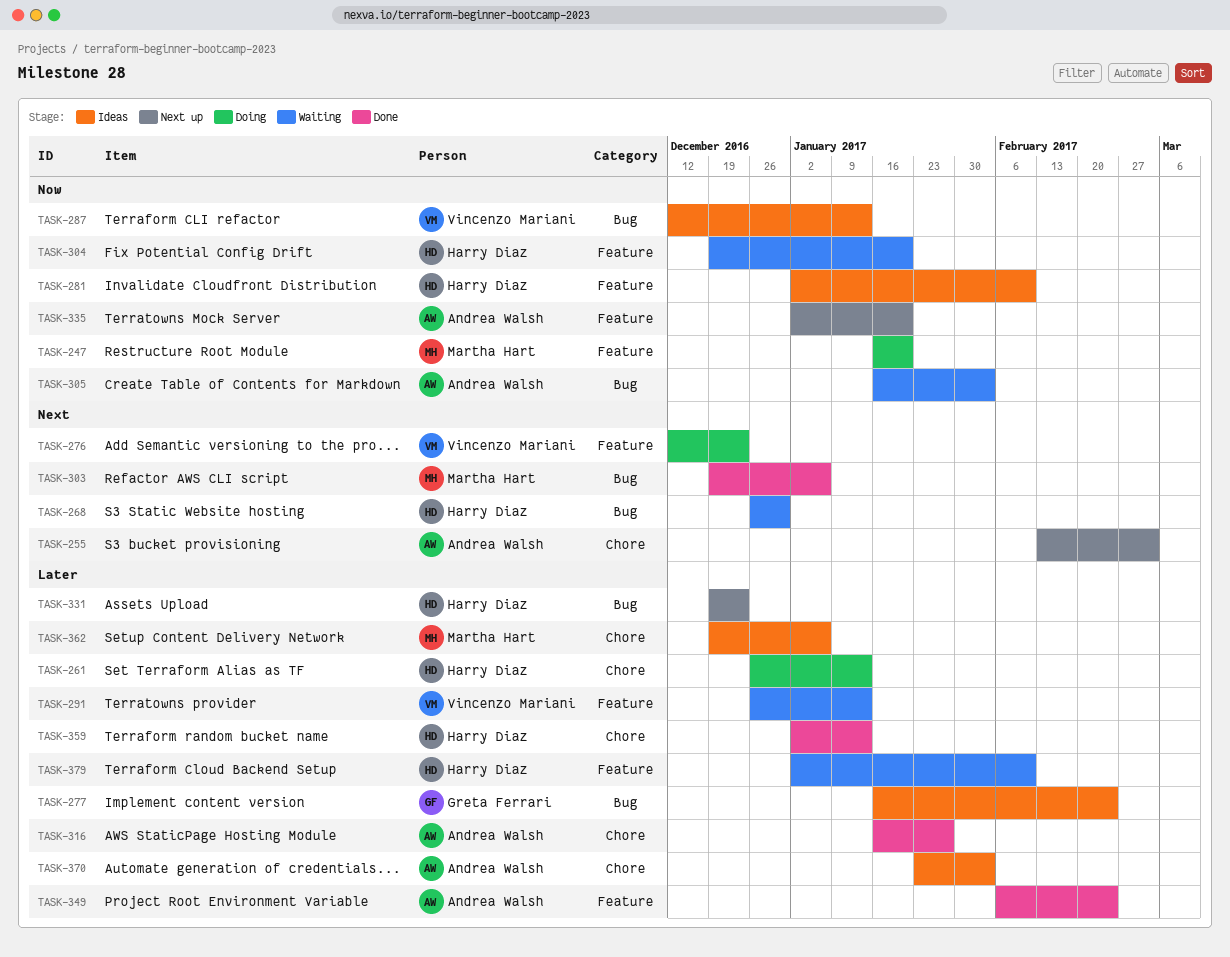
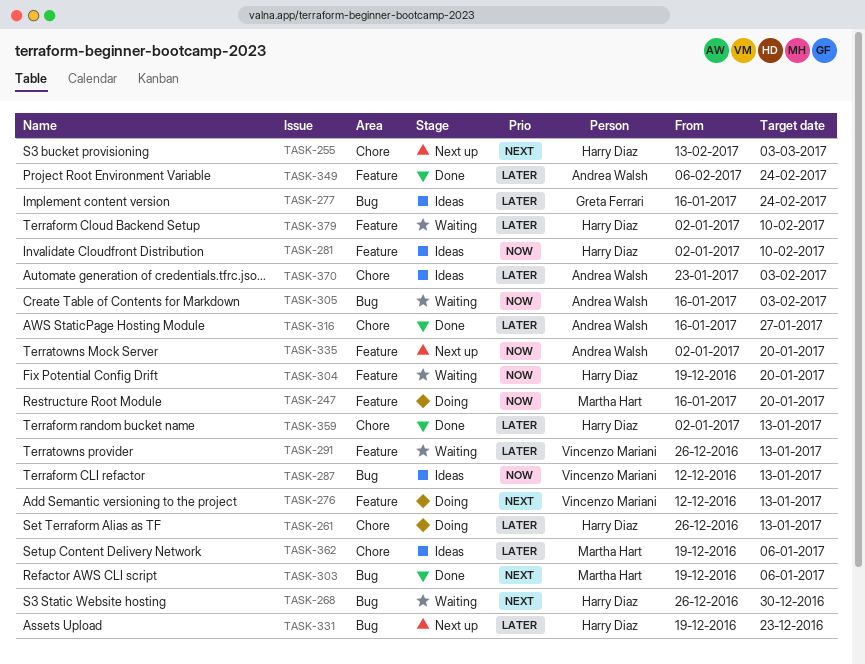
TASK-255, owner: Andrea Walsh -> Harry Diaz
TASK-276, due: Dec 23 -> Jan 13

